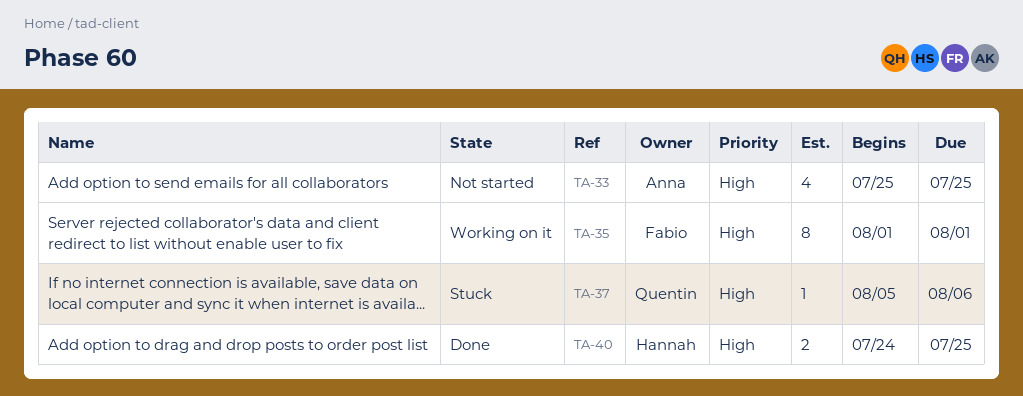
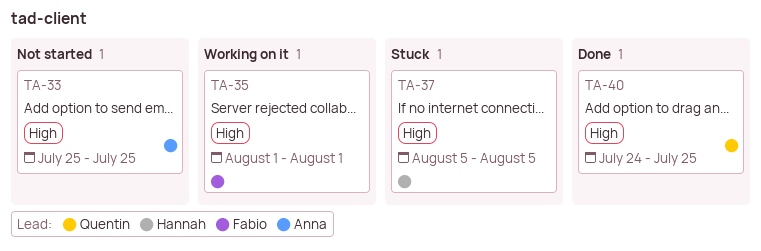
TA-37, owner: Quentin -> Hannah
TA-37, due: Aug 6 -> Aug 5
TA-40, owner: Hannah -> Quentin

